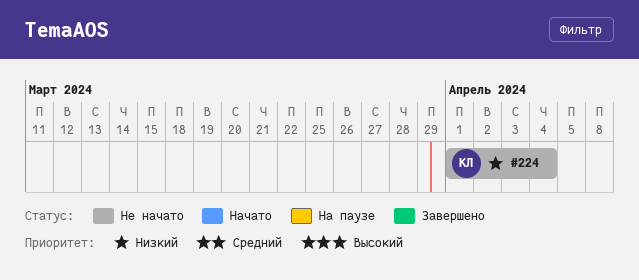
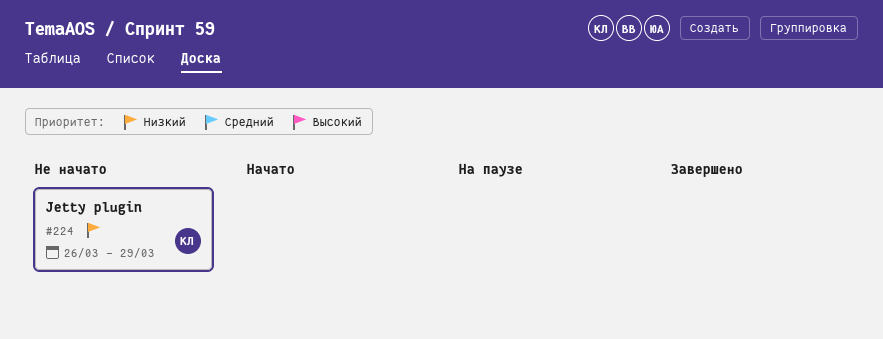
#224, start: Apr 1 -> Mar 26
#224, due: Apr 4 -> Mar 29

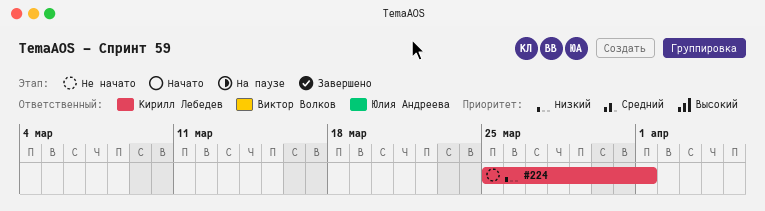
#224, start: Mar 26 -> Mar 25
#224, due: Mar 29 -> Apr 1

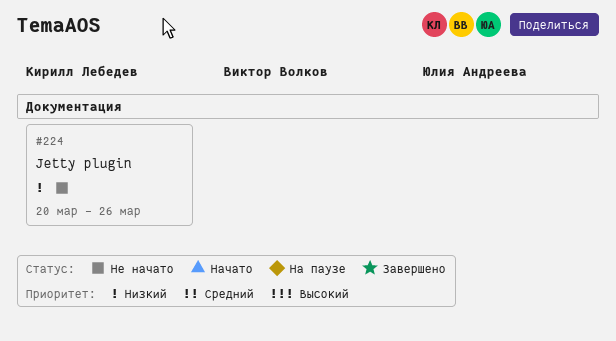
#224, start: Mar 25 -> Mar 20
#224, due: Apr 1 -> Mar 26

